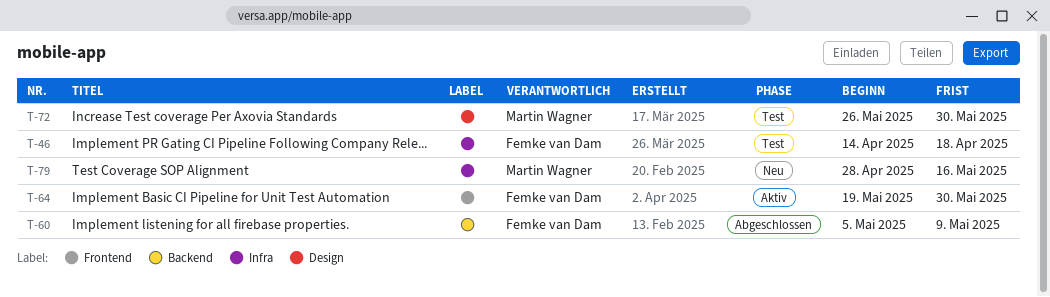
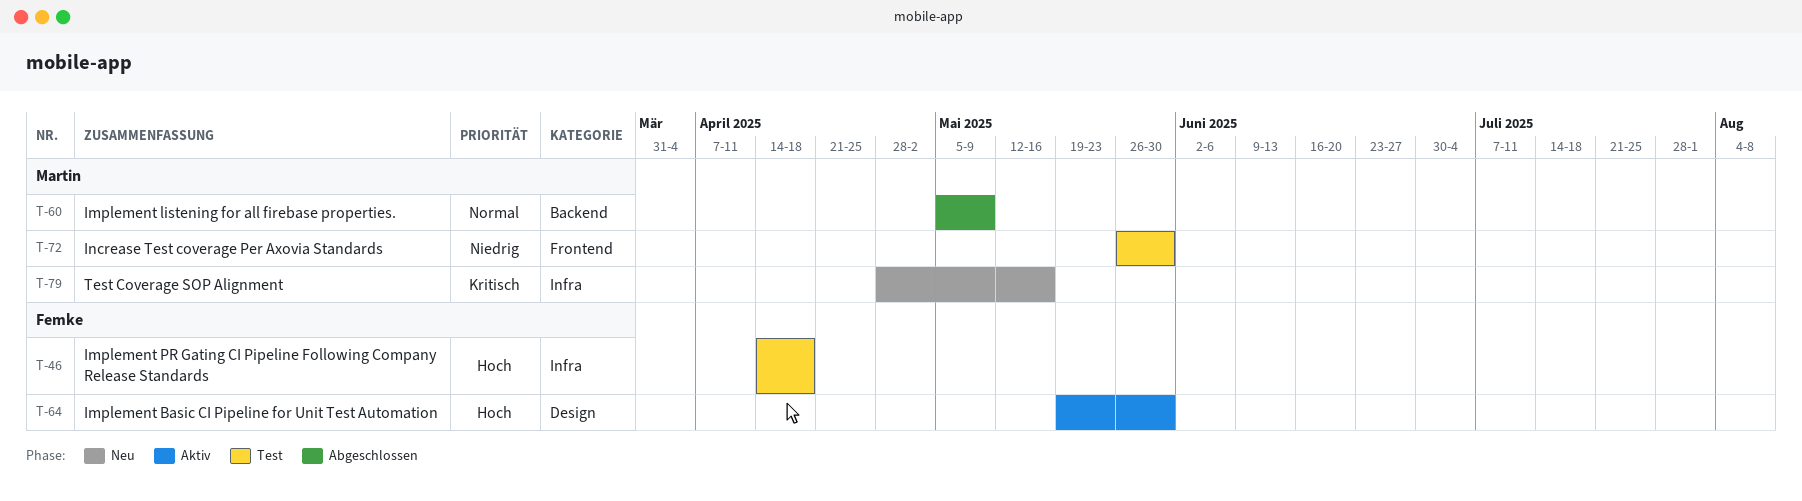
T-60, owner: Femke van Dam -> Martin Wagner
T-64, label: Frontend -> Design
T-72, label: Design -> Frontend

